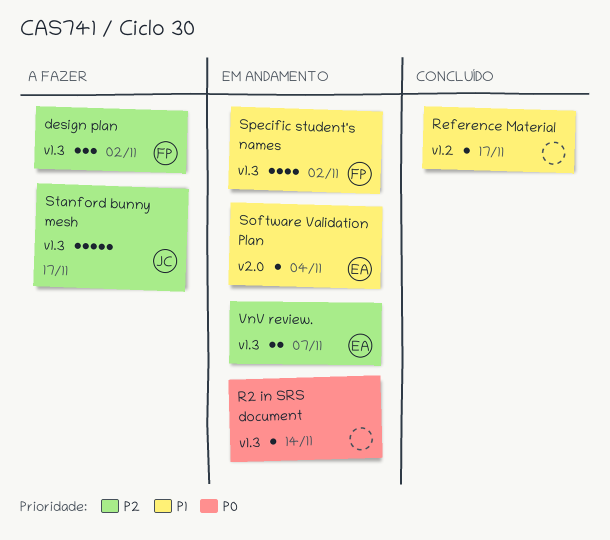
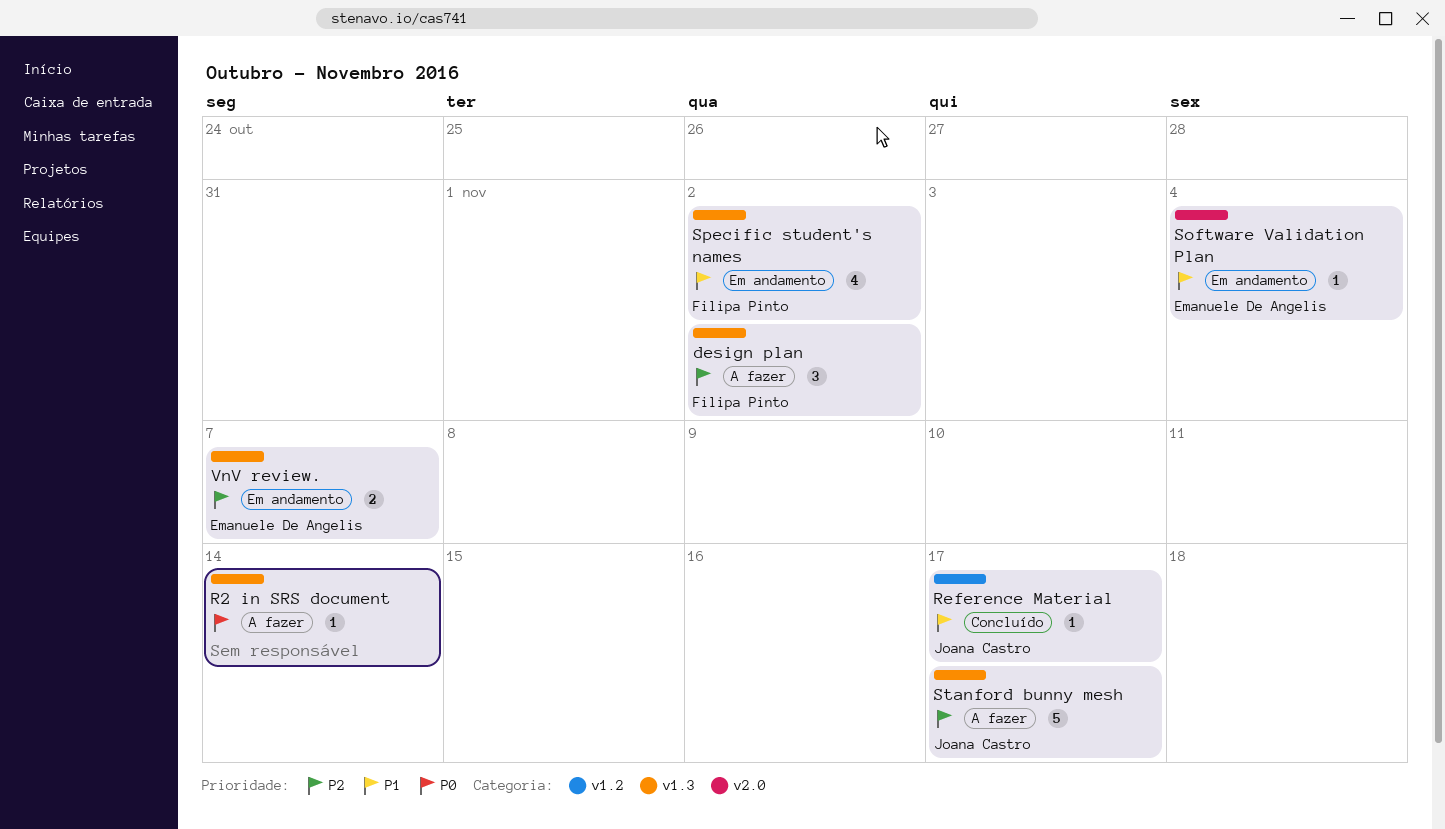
R2 in SRS document, status: Em andamento -> A fazer
Reference Material, owner: none -> Joana Castro

